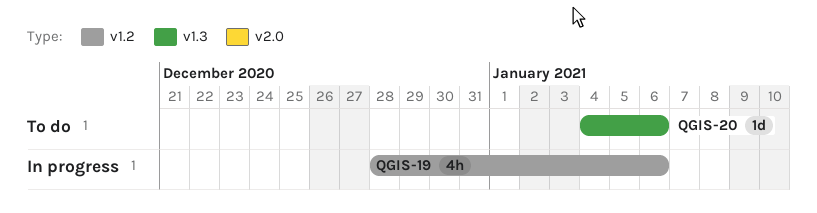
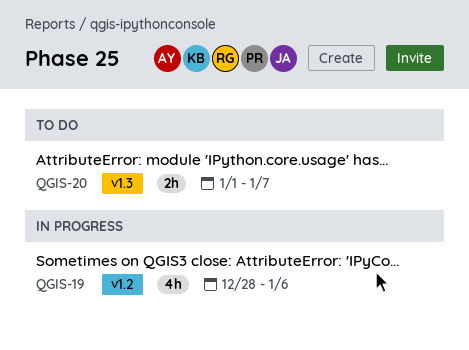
QGIS-20, estimate: 1d -> 2h
QGIS-20, start: Jan 4 -> Jan 1
QGIS-20, due: Jan 6 -> Jan 7

